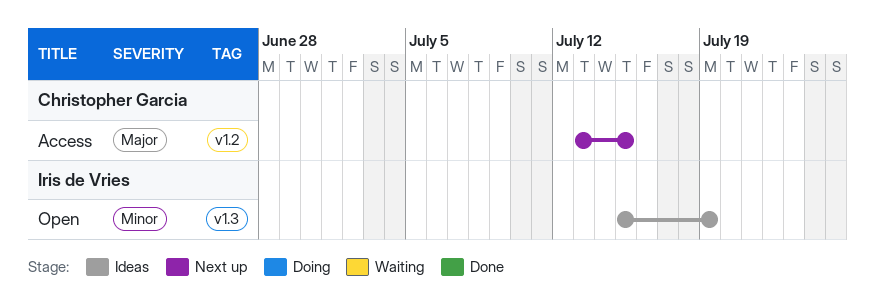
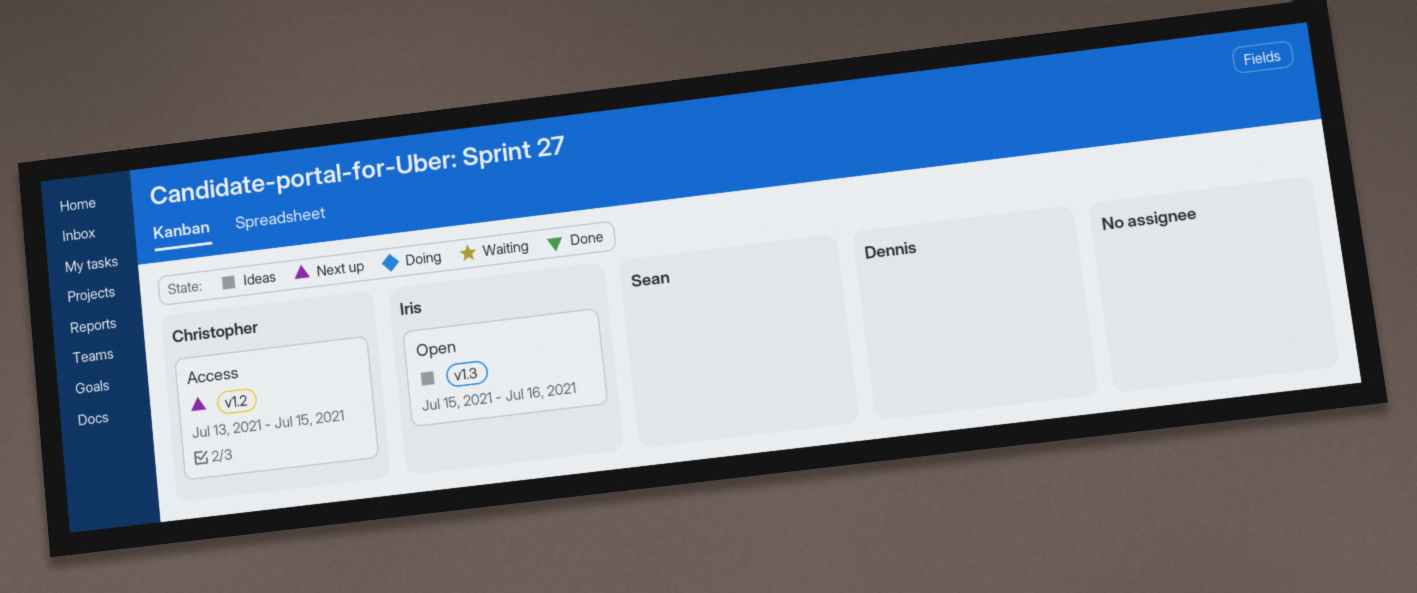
Open, due: Jul 19 -> Jul 16

